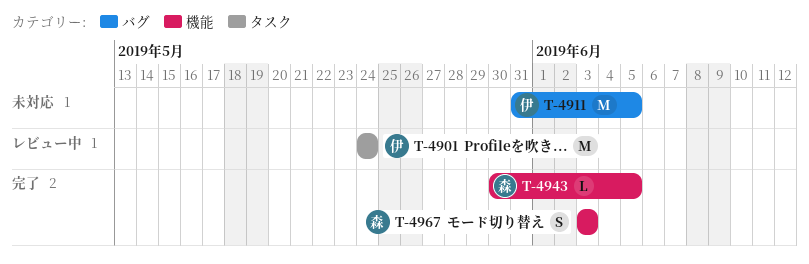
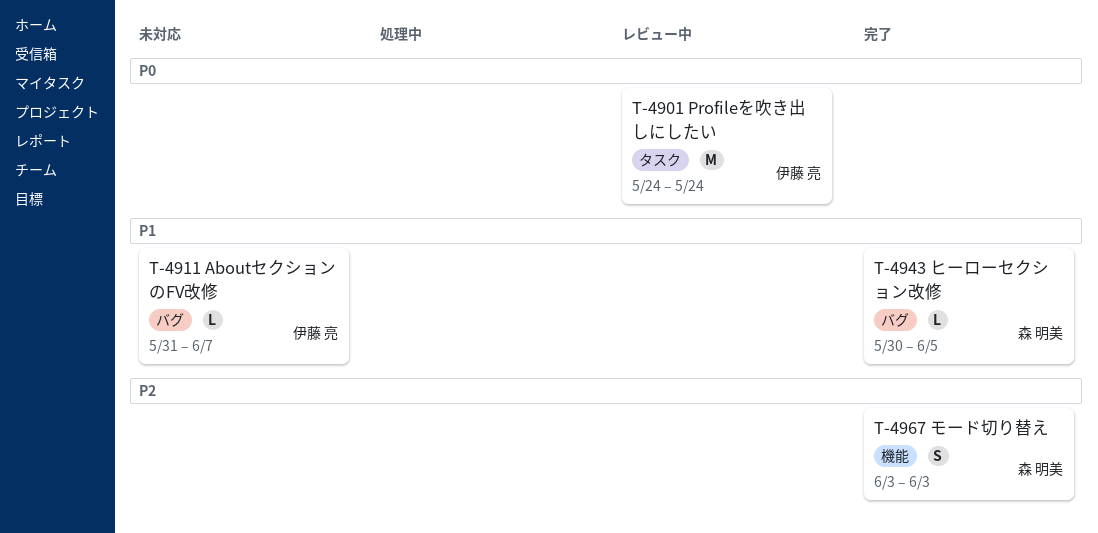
T-4911, estimate: M -> L
T-4911, due: Jun 5 -> Jun 7
T-4943, label: 機能 -> バグ

